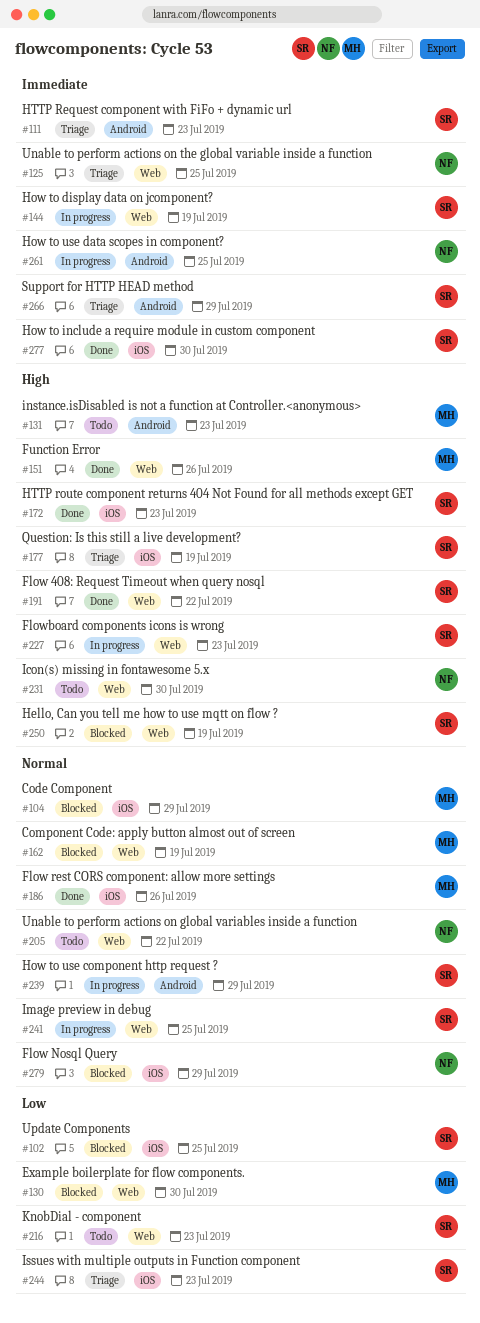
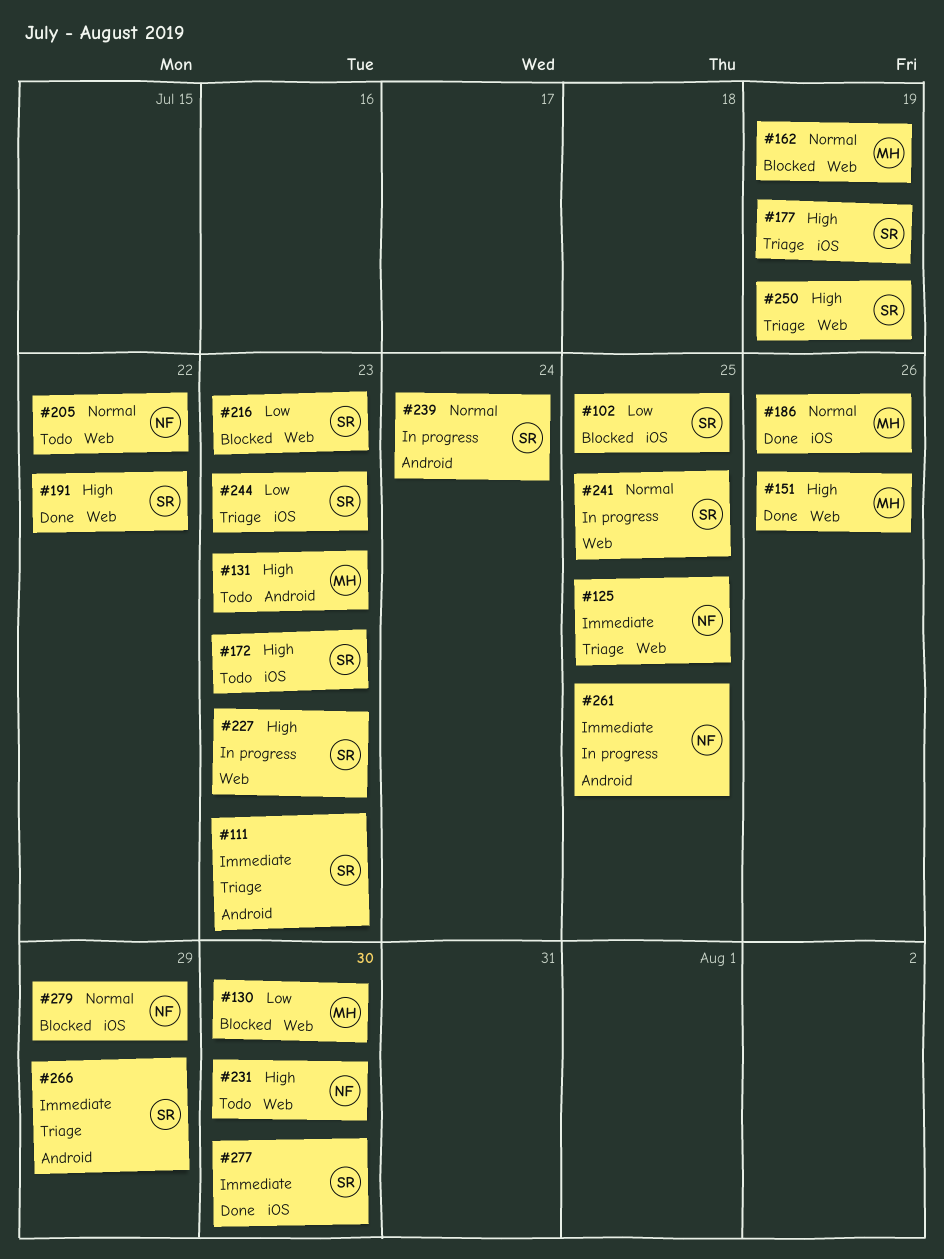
#104: present -> none
#144: present -> none
#172, status: Done -> Todo
#216, status: Todo -> Blocked
#239, due: Jul 29 -> Jul 24
#250, status: Blocked -> Triage

